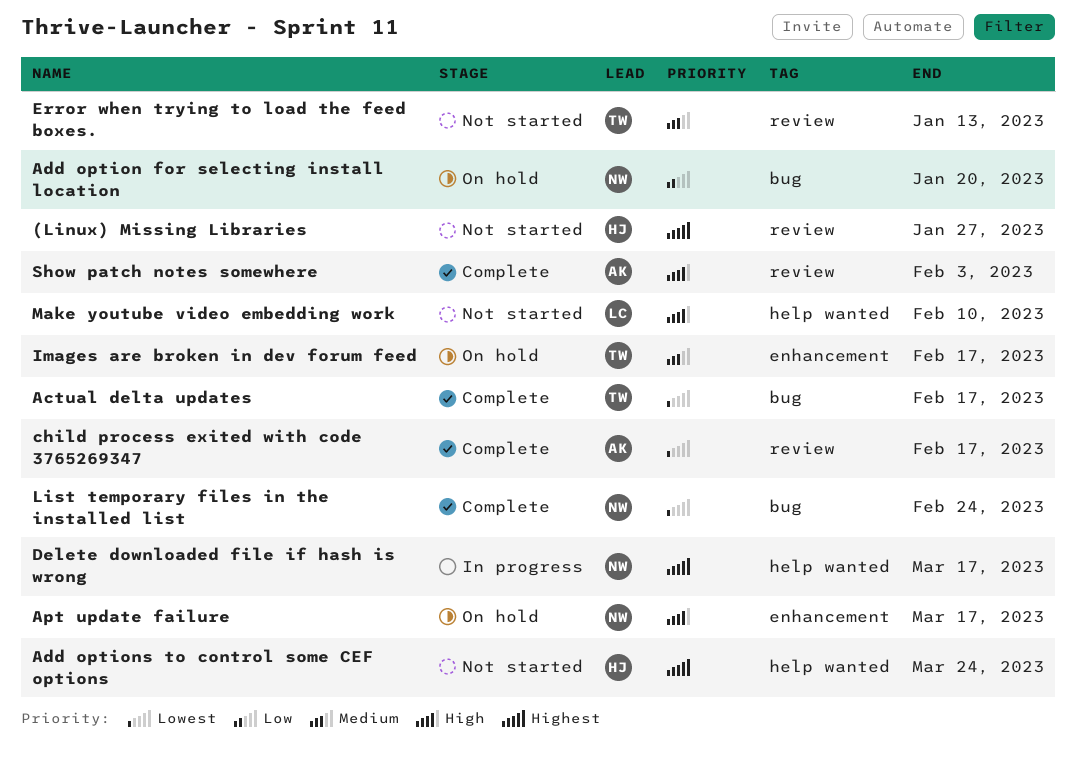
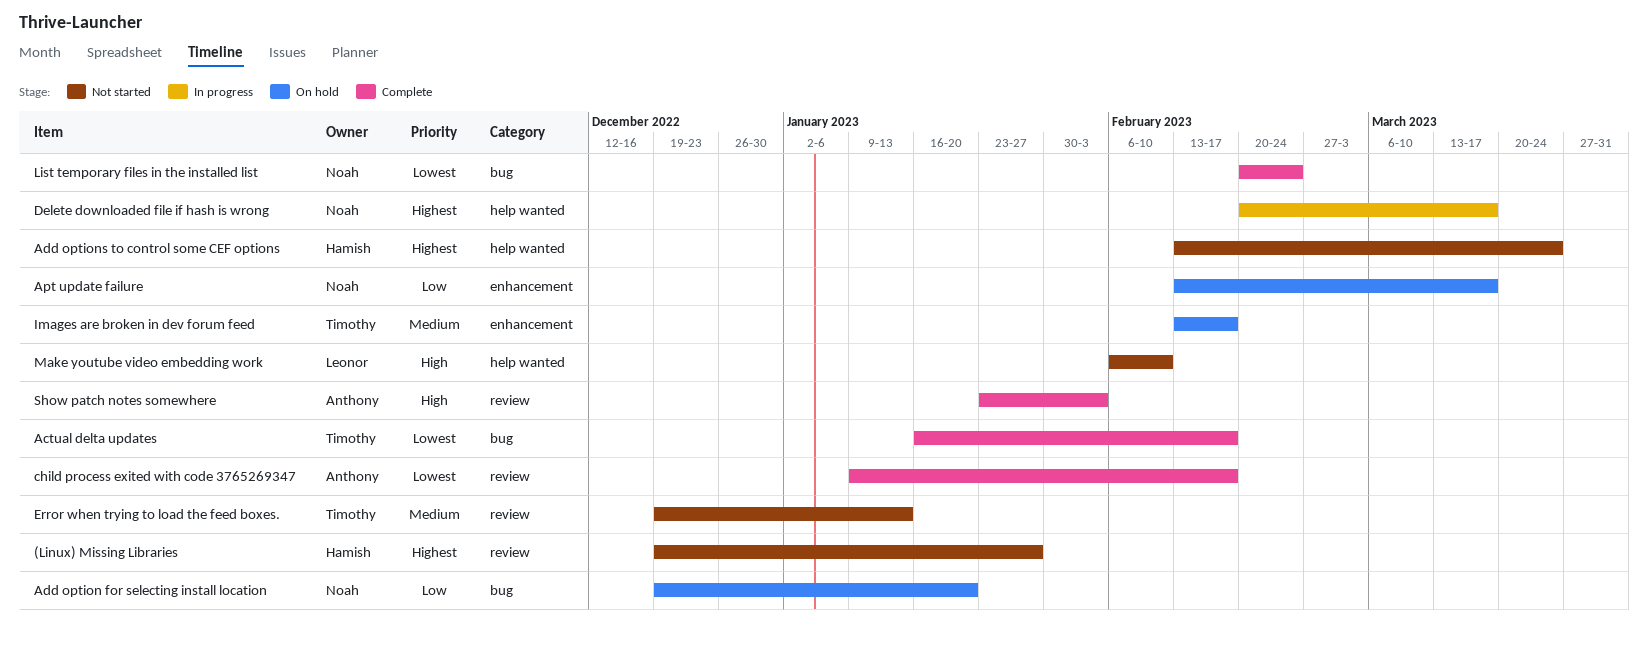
Apt update failure, priority: High -> Low

